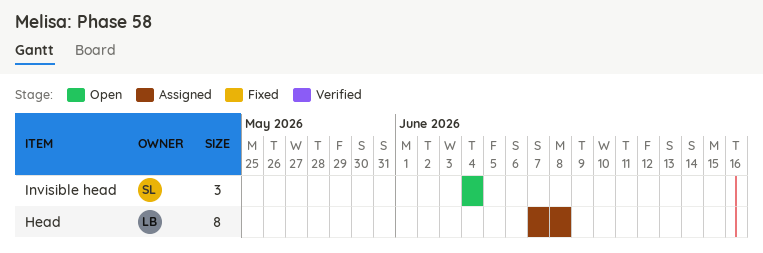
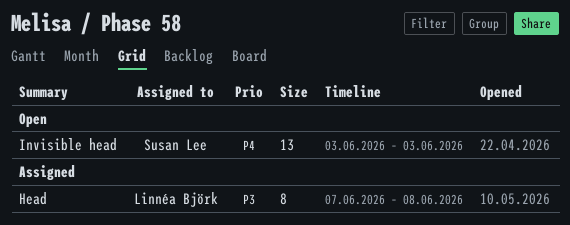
Invisible head, estimate: 3 -> 13
Invisible head, start: Jun 4 -> Jun 3
Invisible head, due: Jun 4 -> Jun 3

